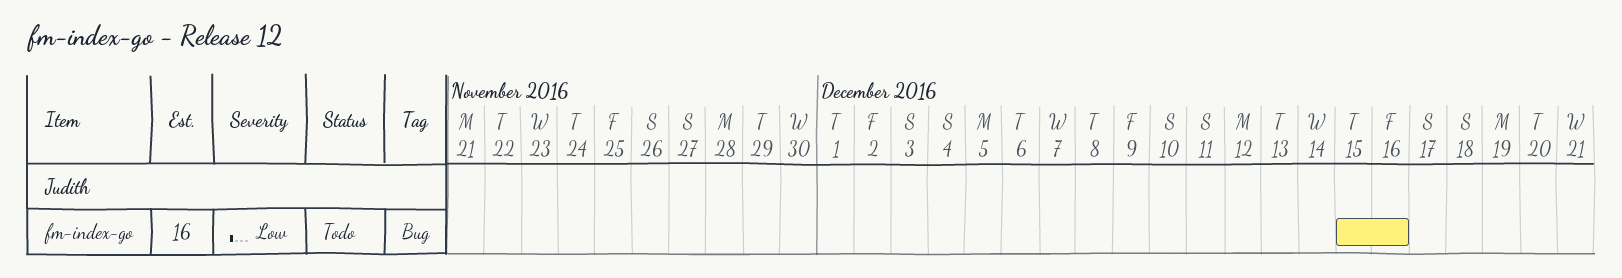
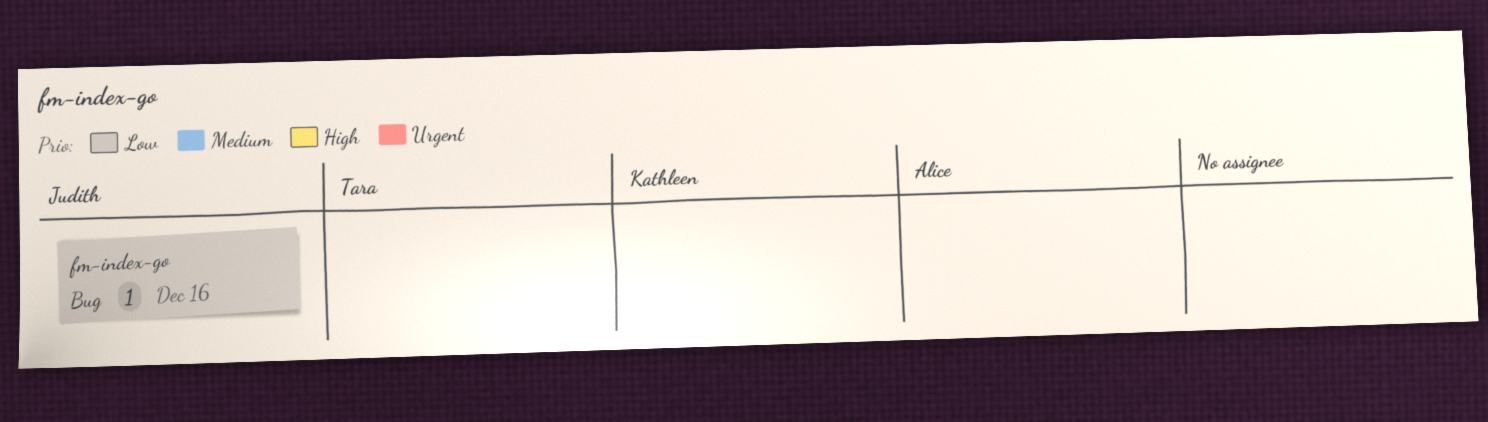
fm-index-go, estimate: 16 -> 1

